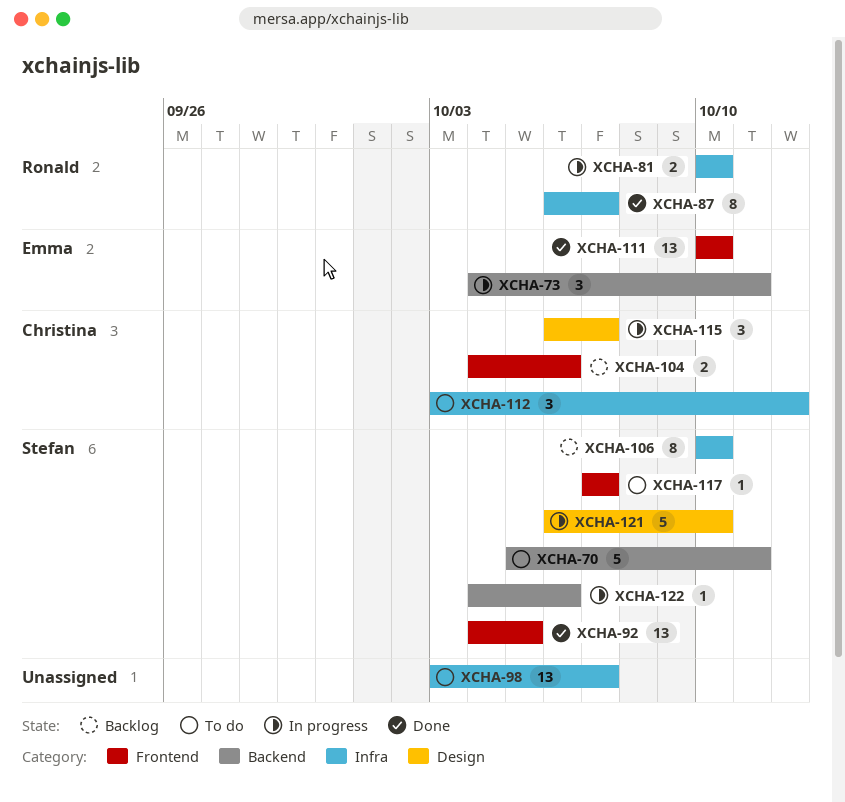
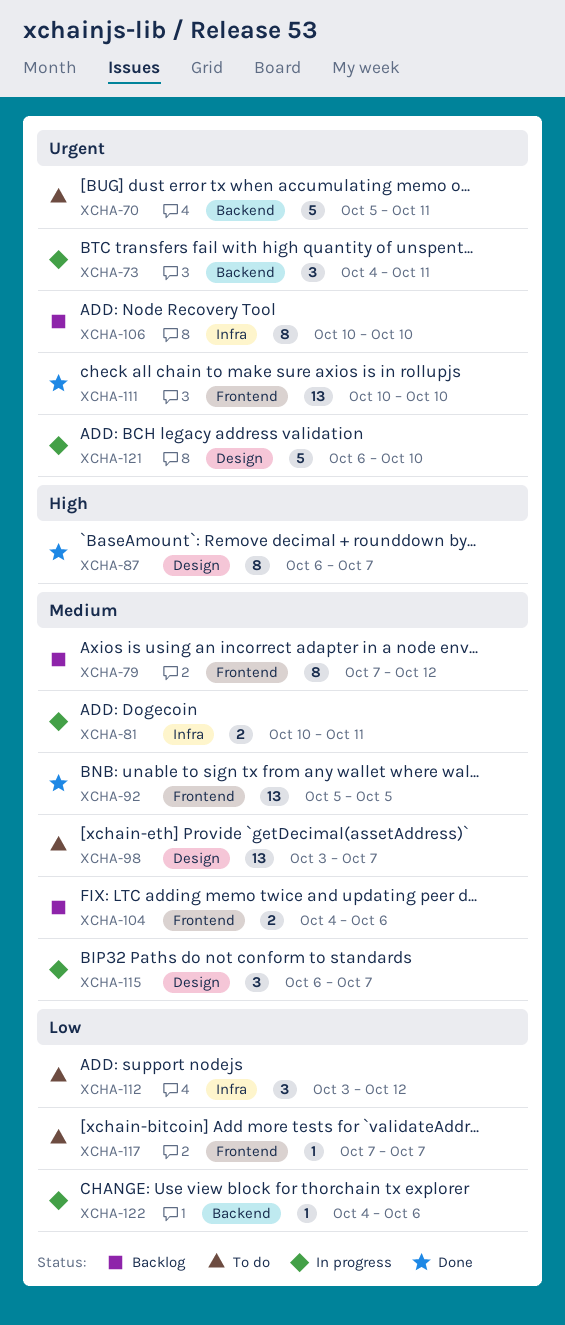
XCHA-79: none -> present
XCHA-81, due: Oct 10 -> Oct 11
XCHA-87, label: Infra -> Design
XCHA-92, start: Oct 4 -> Oct 5
XCHA-98, label: Infra -> Design

